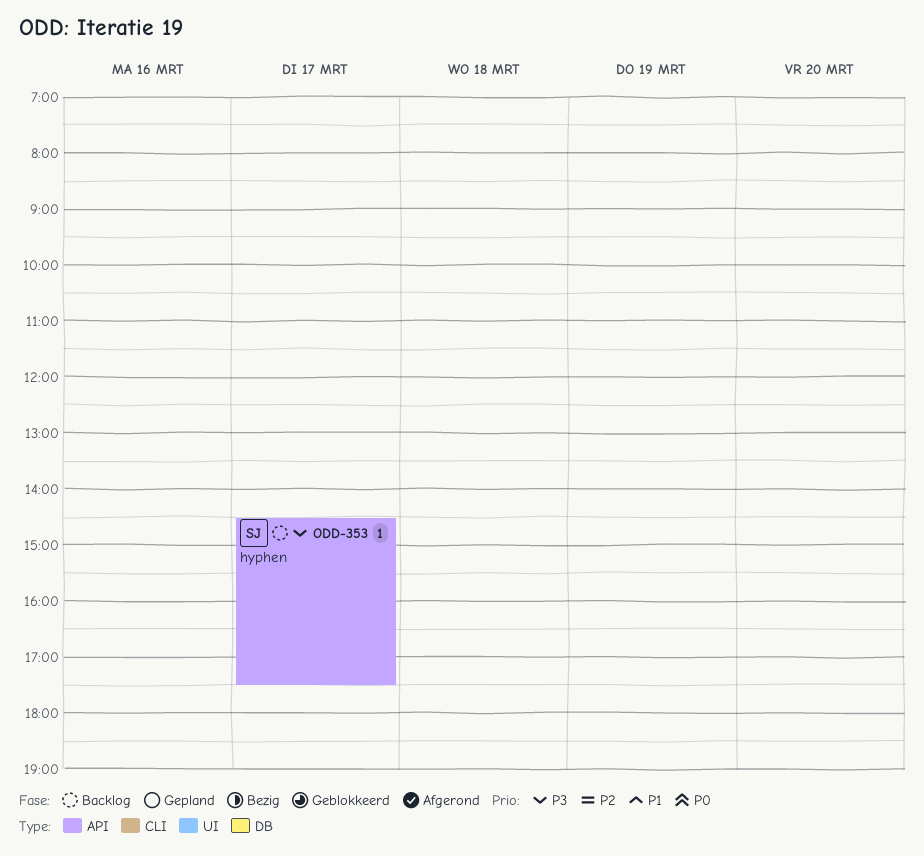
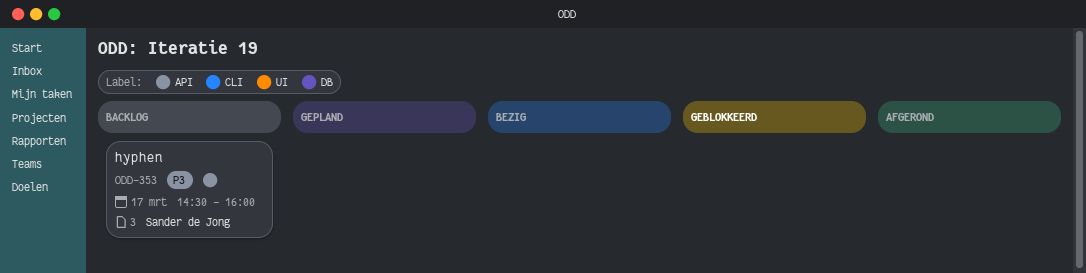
ODD-353, ends: 17:30 -> 16:00

